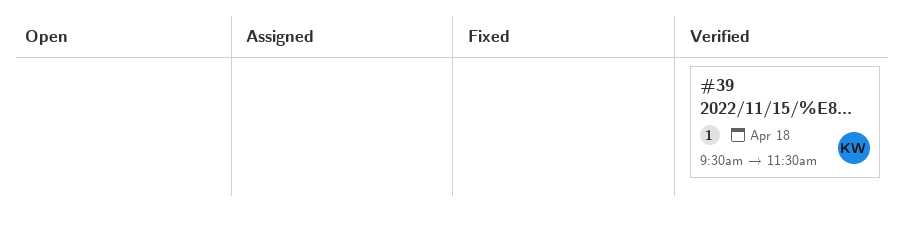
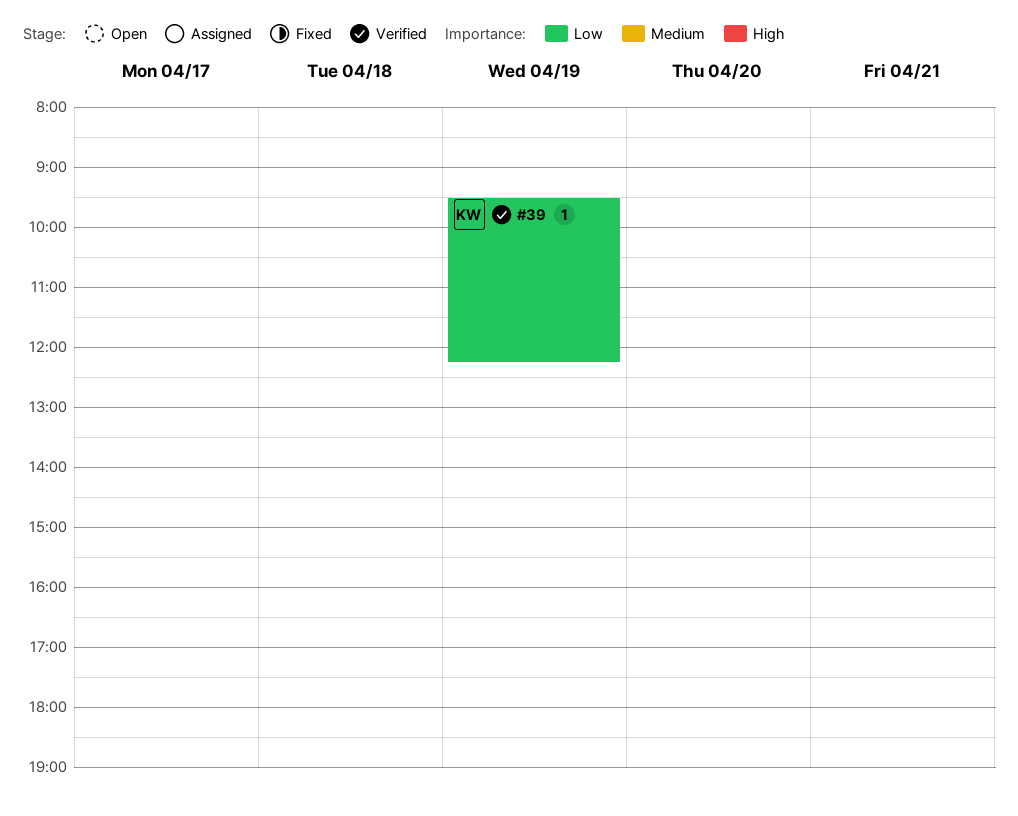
#39, day: Apr 18 -> Apr 19
#39, ends: 11:30 -> 12:15

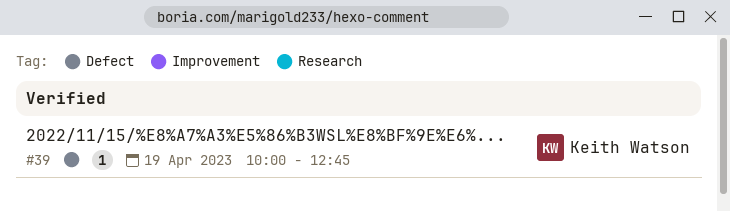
#39, begins: 09:30 -> 10:00
#39, ends: 12:15 -> 12:45

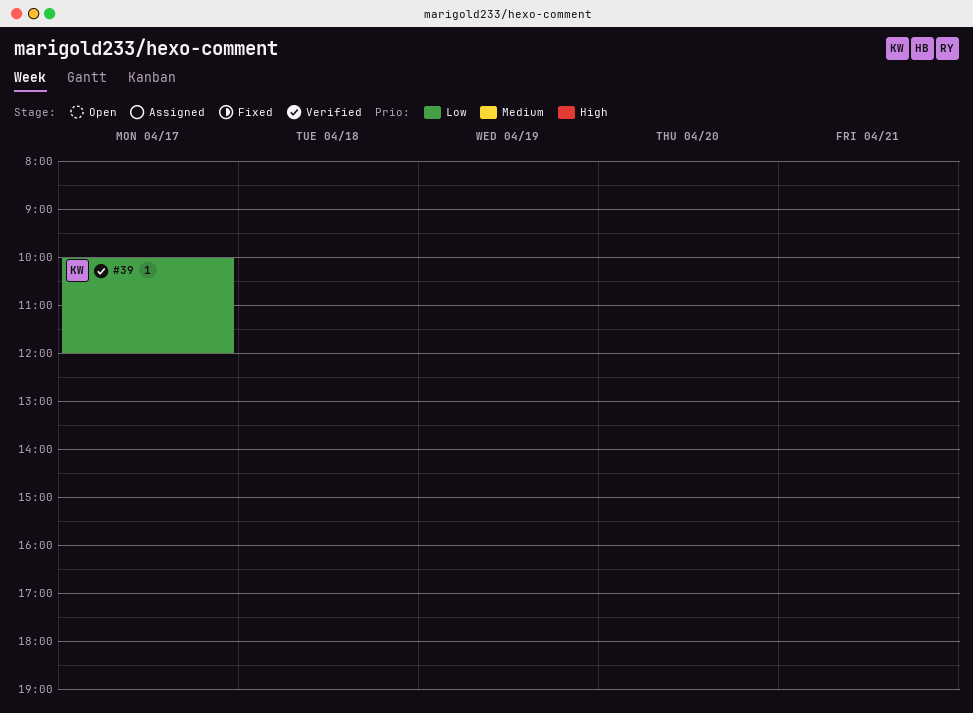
#39, day: Apr 19 -> Apr 17
#39, ends: 12:45 -> 12:00

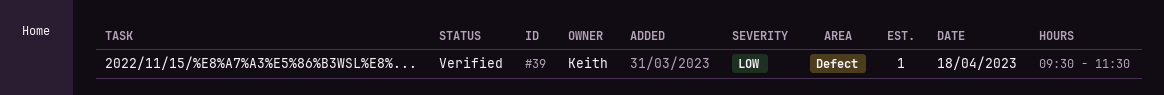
#39, day: Apr 17 -> Apr 18
#39, begins: 10:00 -> 09:30
#39, ends: 12:00 -> 11:30

